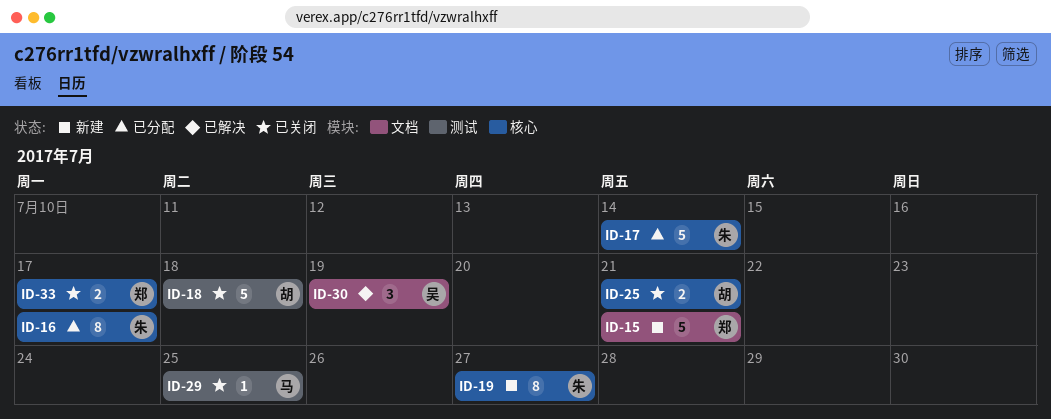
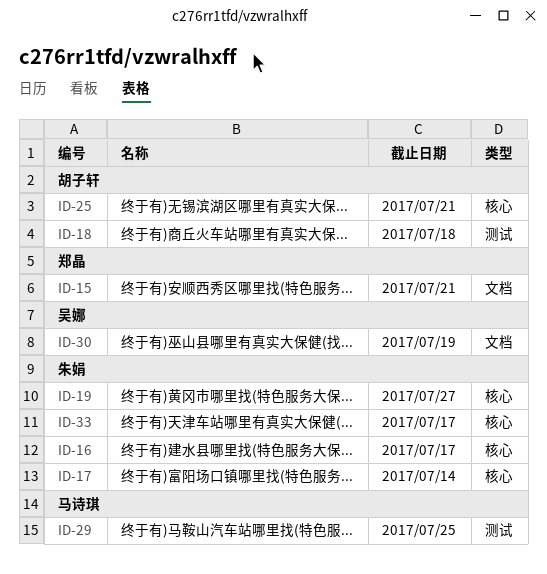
ID-33, owner: 郑晶 -> 朱娟

